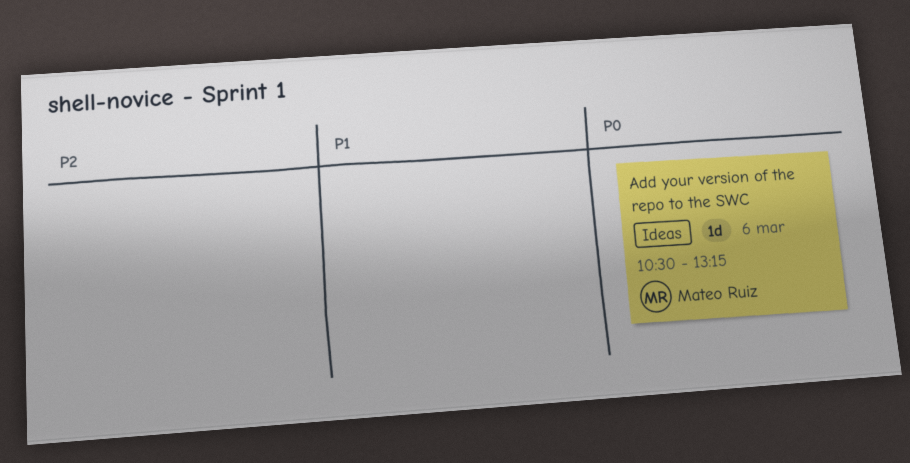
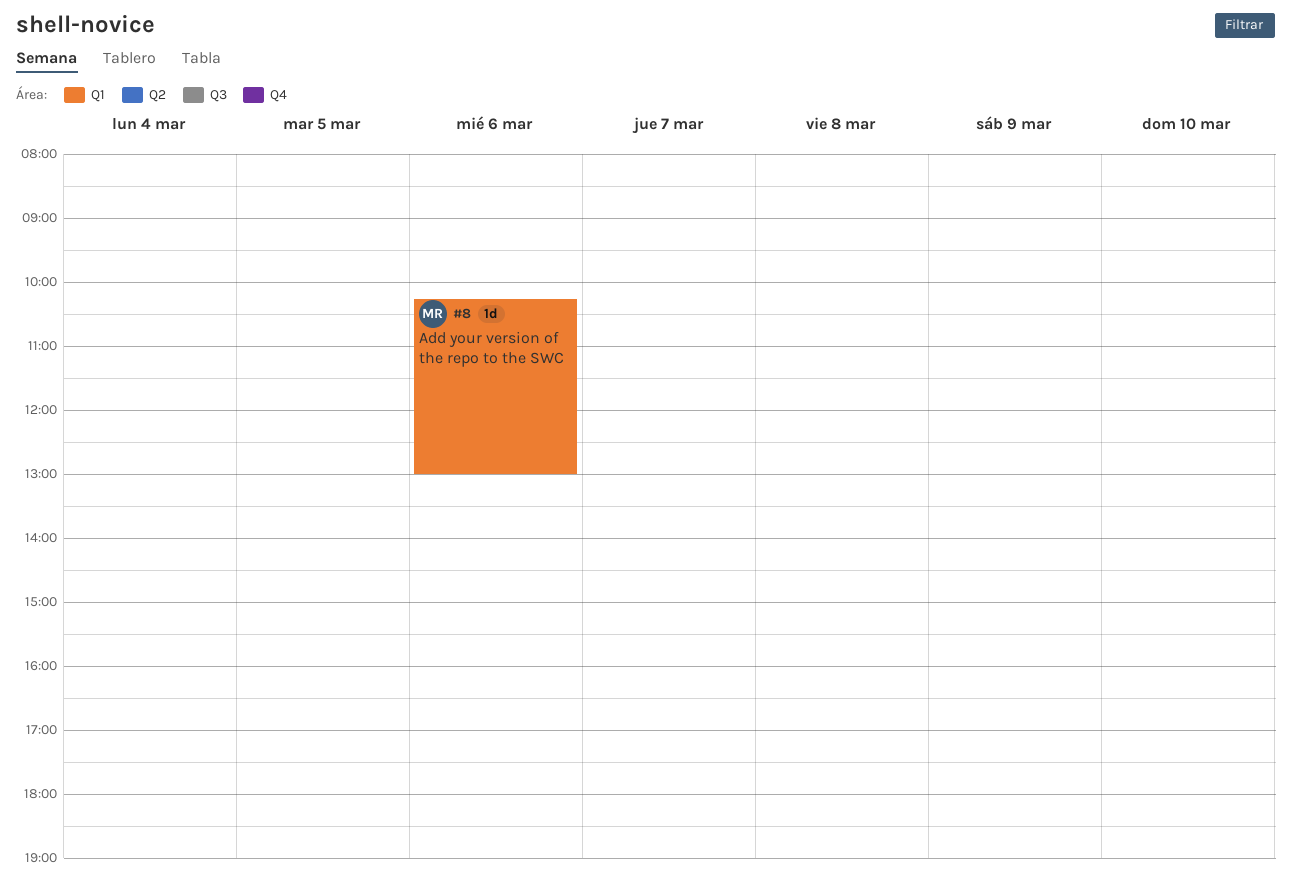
Add your version of the repo to the SWC, begins: 10:30 -> 10:15
Add your version of the repo to the SWC, ends: 13:15 -> 13:00

